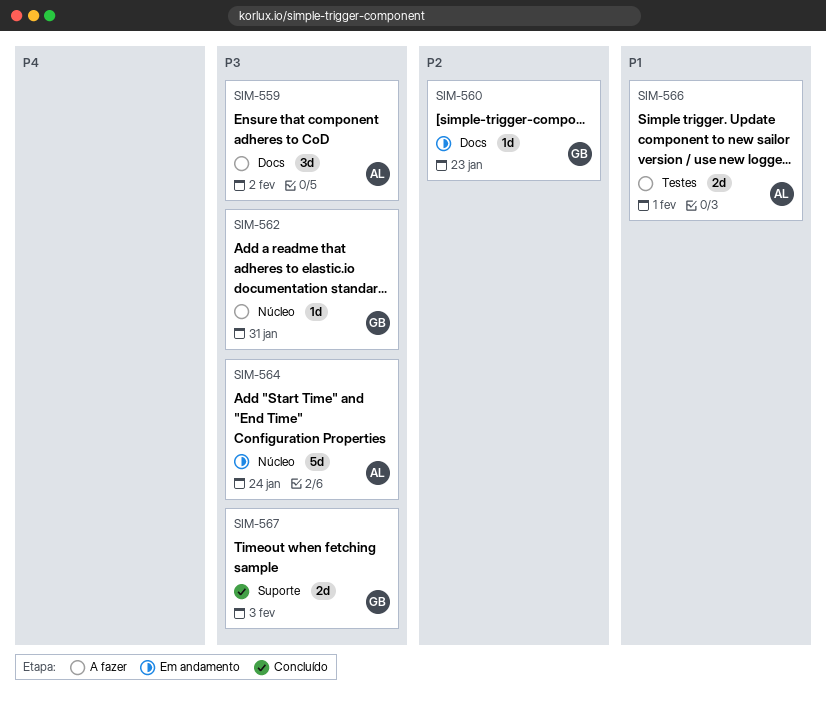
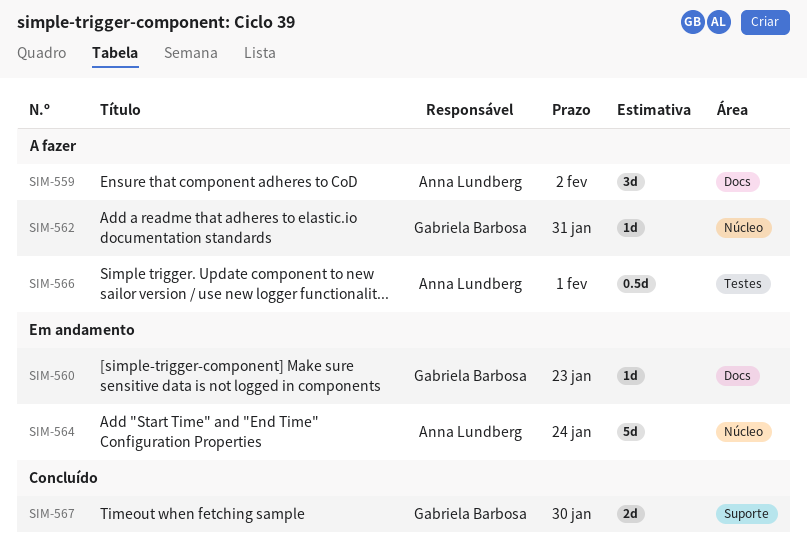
SIM-566, estimate: 2d -> 0.5d
SIM-567, due: Feb 3 -> Jan 30

